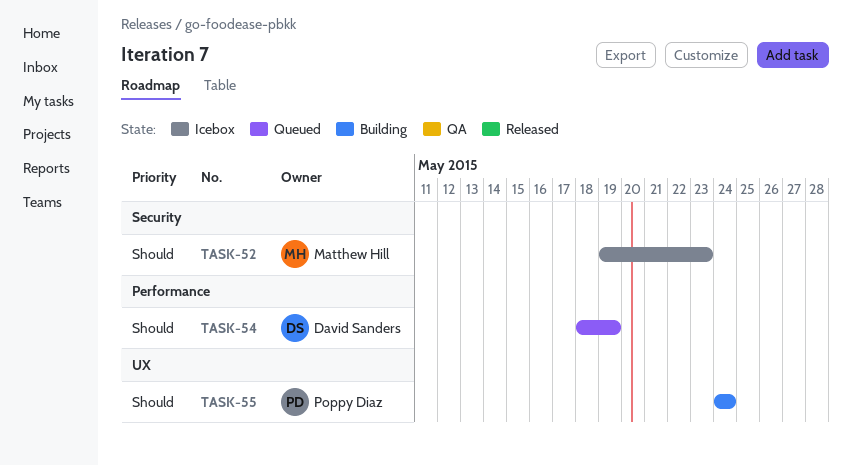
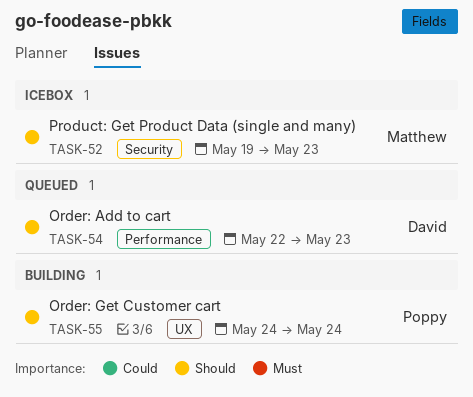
TASK-54, start: May 18 -> May 22
TASK-54, due: May 19 -> May 23

